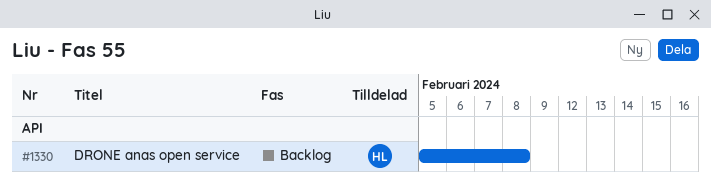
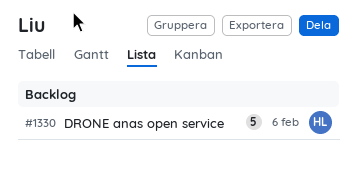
#1330, due: Feb 8 -> Feb 6

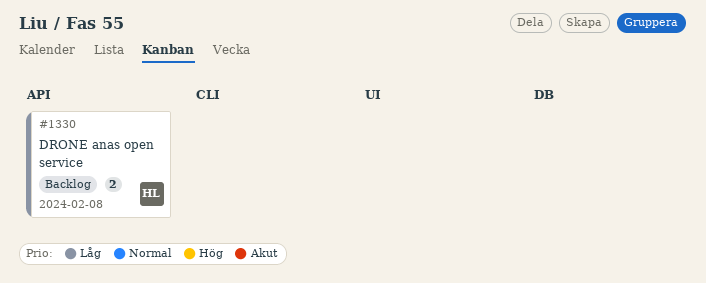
#1330, estimate: 5 -> 2
#1330, due: Feb 6 -> Feb 8

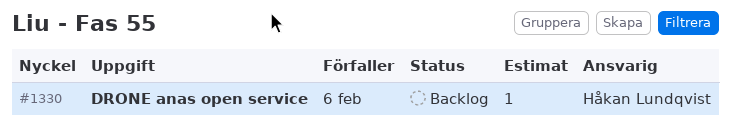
#1330, estimate: 2 -> 1
#1330, due: Feb 8 -> Feb 6

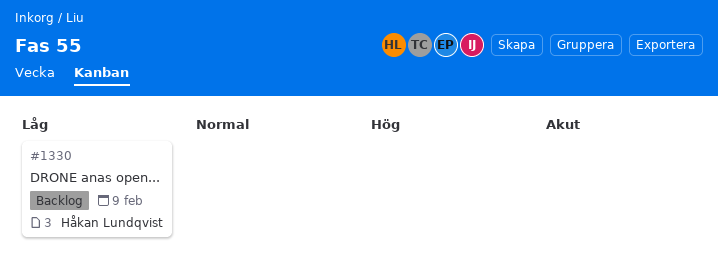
#1330, due: Feb 6 -> Feb 9

